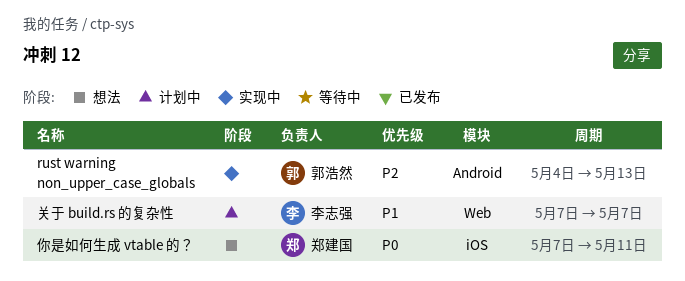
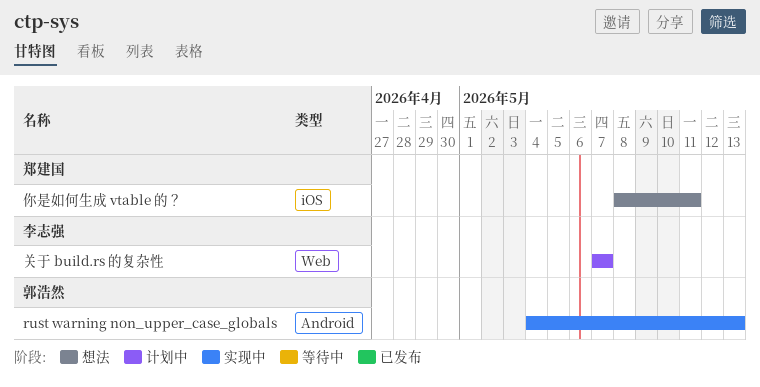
你是如何生成 vtable 的？, start: May 7 -> May 8

